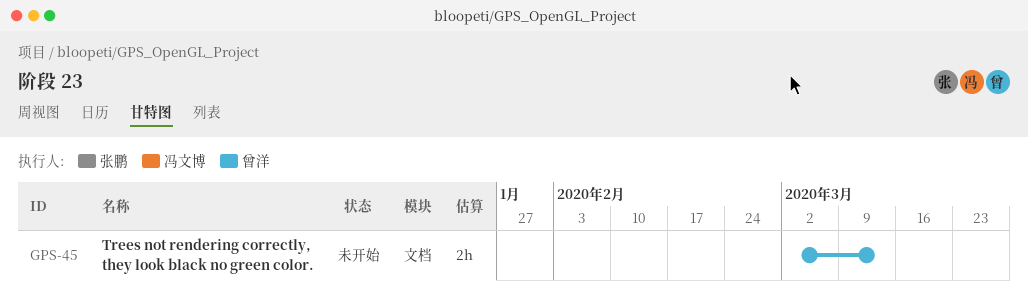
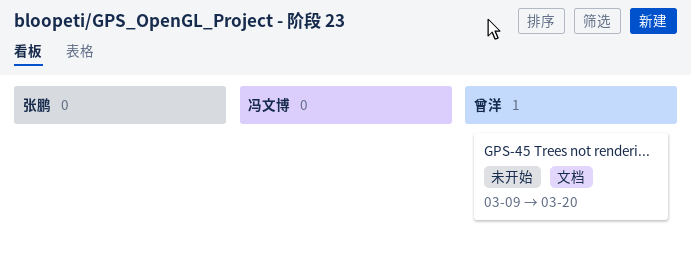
GPS-45, start: Mar 2 -> Mar 9
GPS-45, due: Mar 13 -> Mar 20

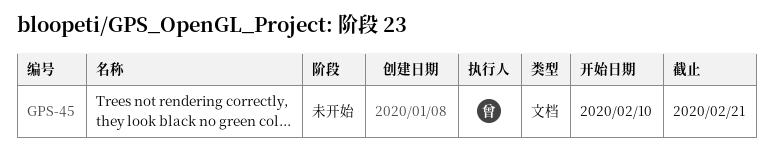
GPS-45, start: Mar 9 -> Feb 10
GPS-45, due: Mar 20 -> Feb 21

